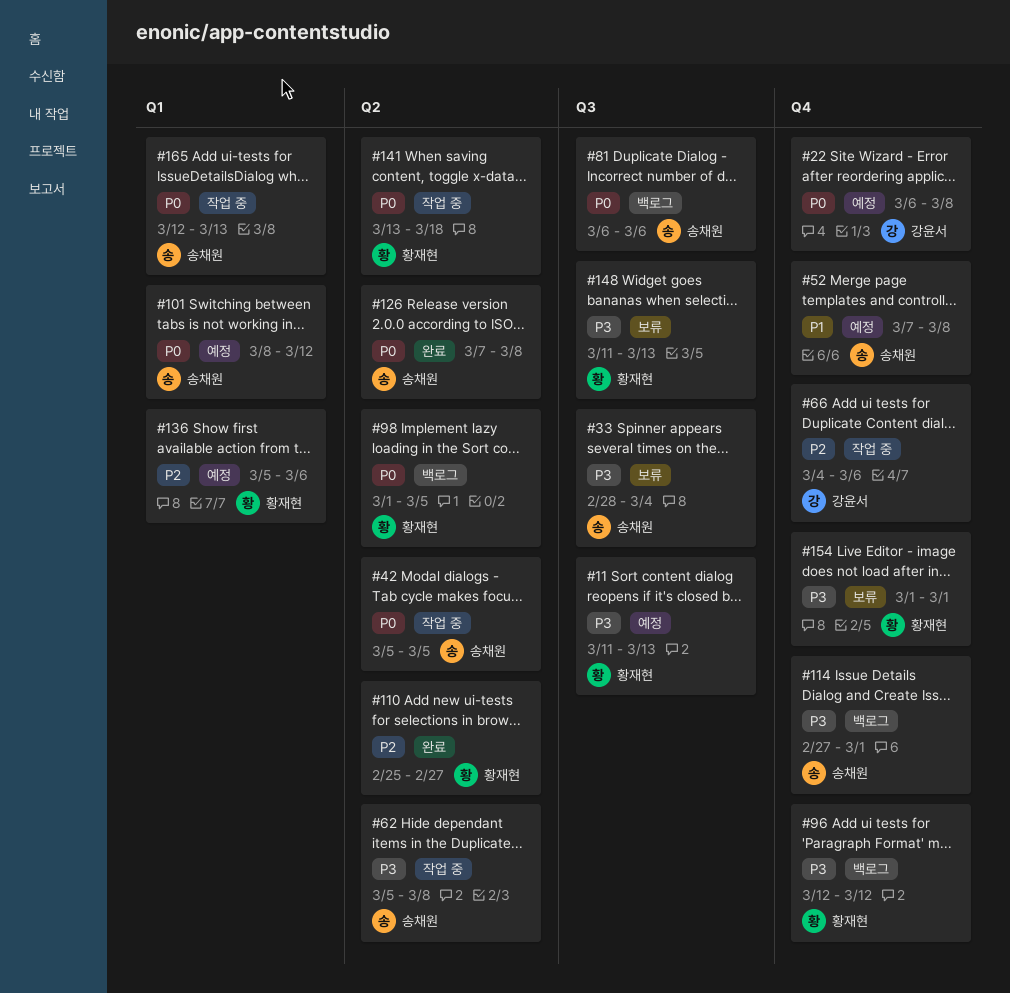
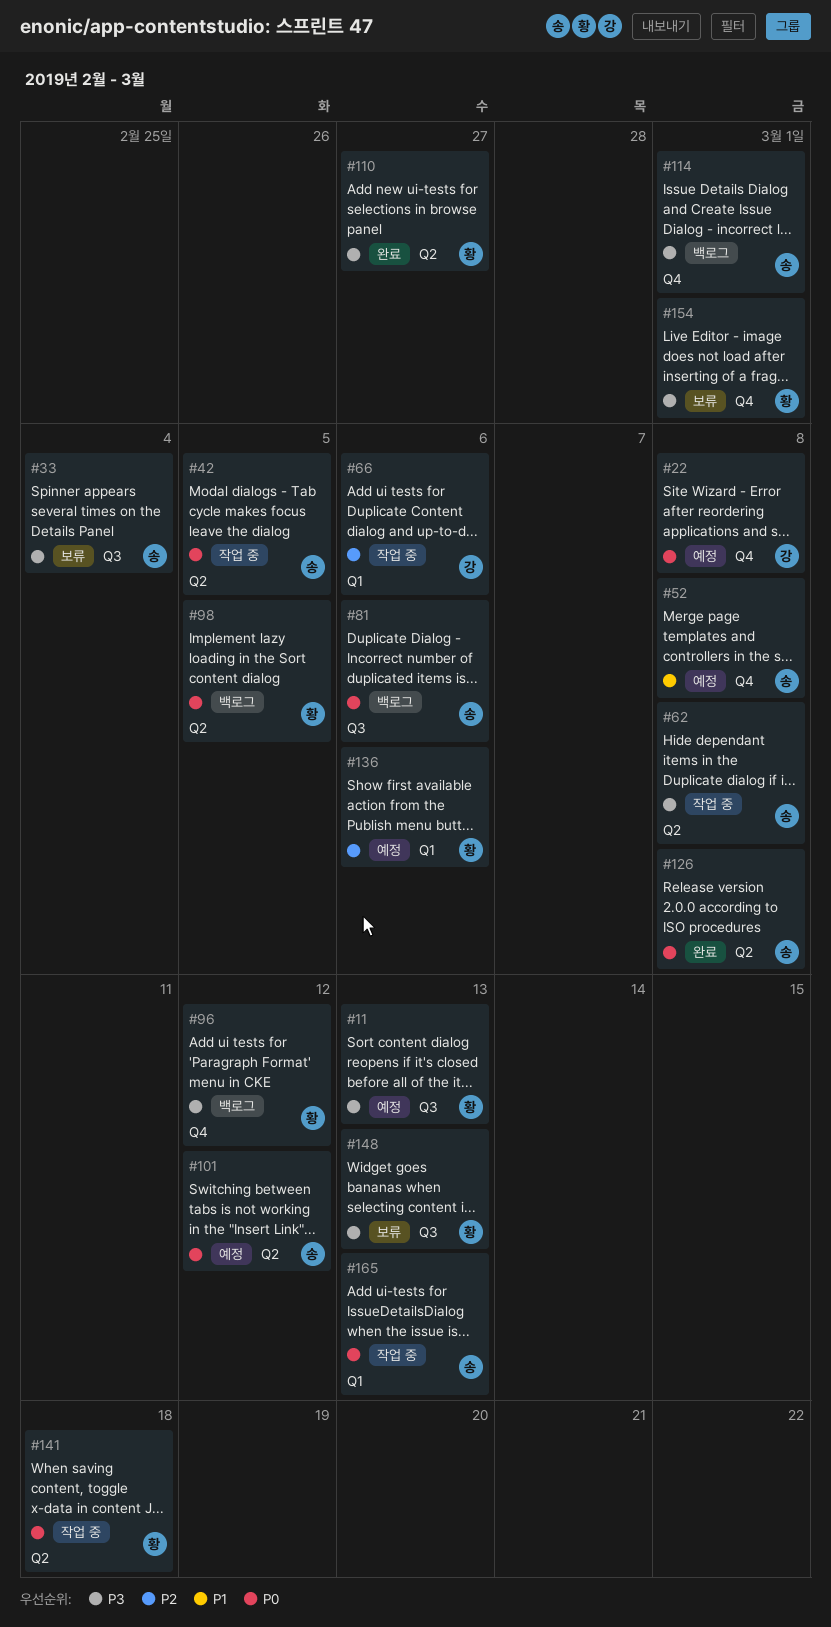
#66, label: Q4 -> Q1
#101, label: Q1 -> Q2
#110, priority: P2 -> P3

